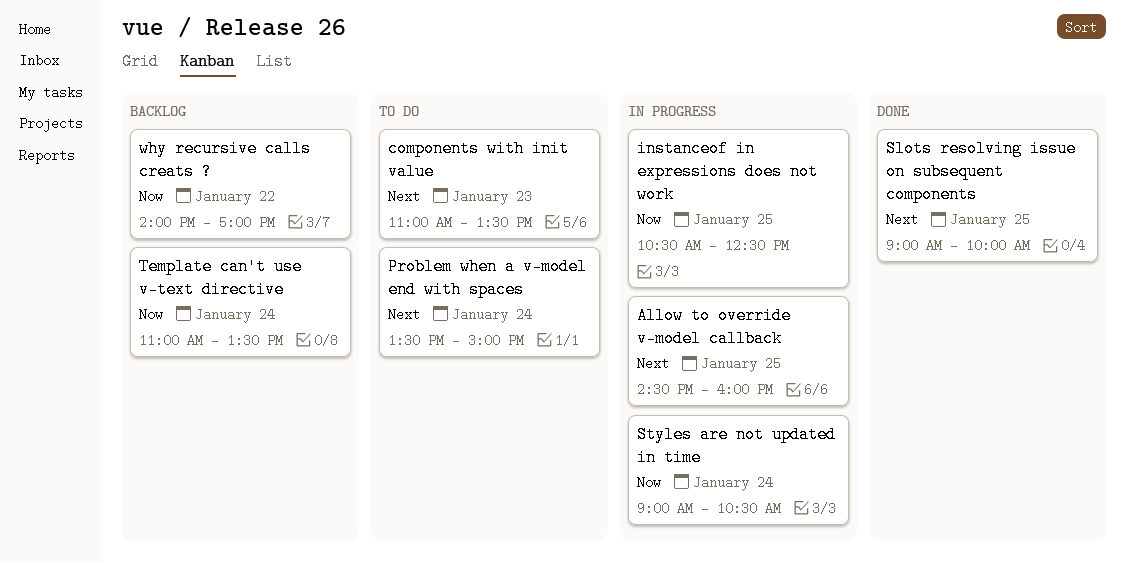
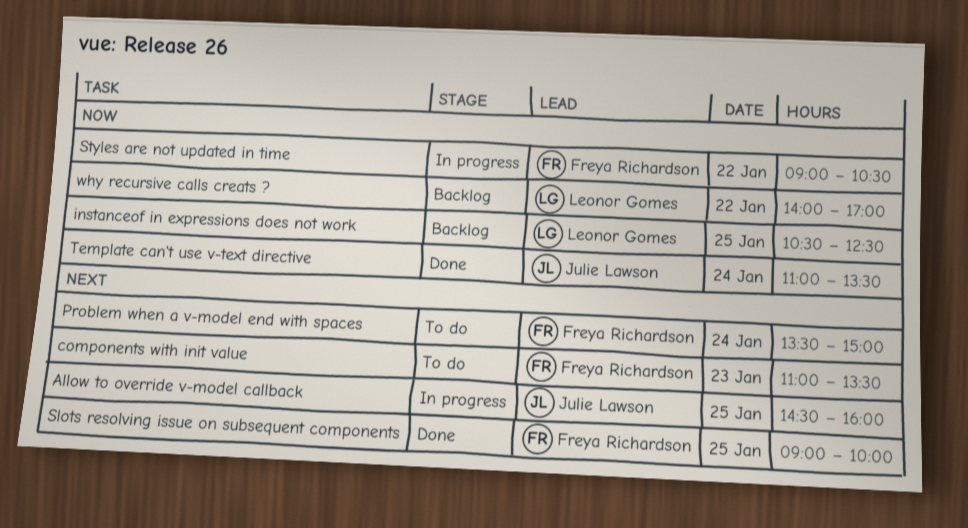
instanceof in expressions does not work, status: In progress -> Backlog
Styles are not updated in time, day: Jan 24 -> Jan 22
Template can't use v-text directive, status: Backlog -> Done

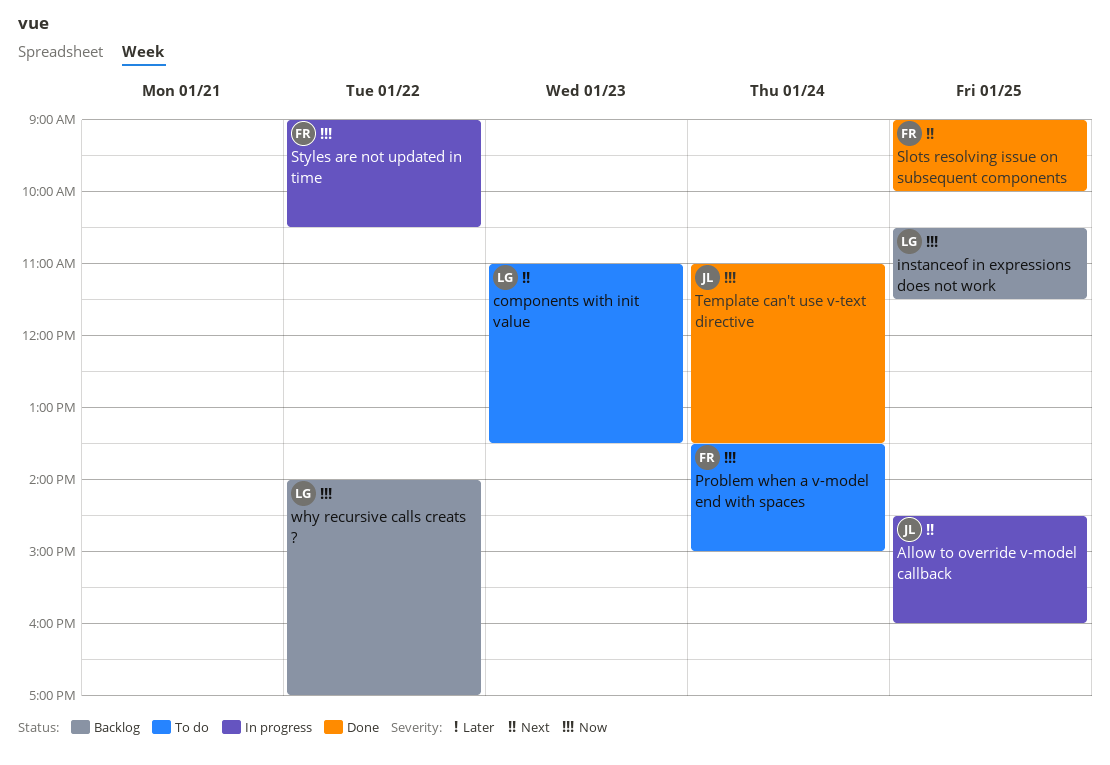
components with init value, owner: Freya Richardson -> Leonor Gomes
instanceof in expressions does not work, ends: 12:30 -> 11:30
Problem when a v-model end with spaces, priority: Next -> Now

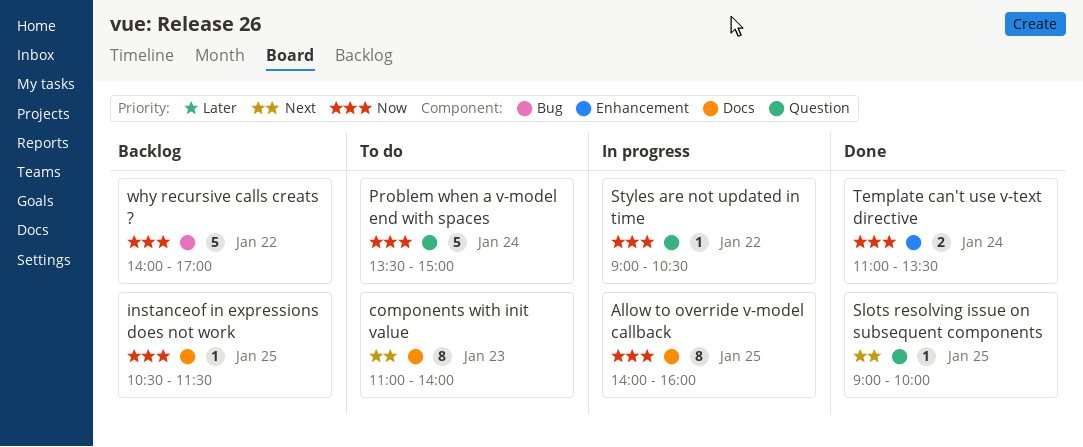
Allow to override v-model callback, priority: Next -> Now
Allow to override v-model callback, begins: 14:30 -> 14:00
components with init value, ends: 13:30 -> 14:00

